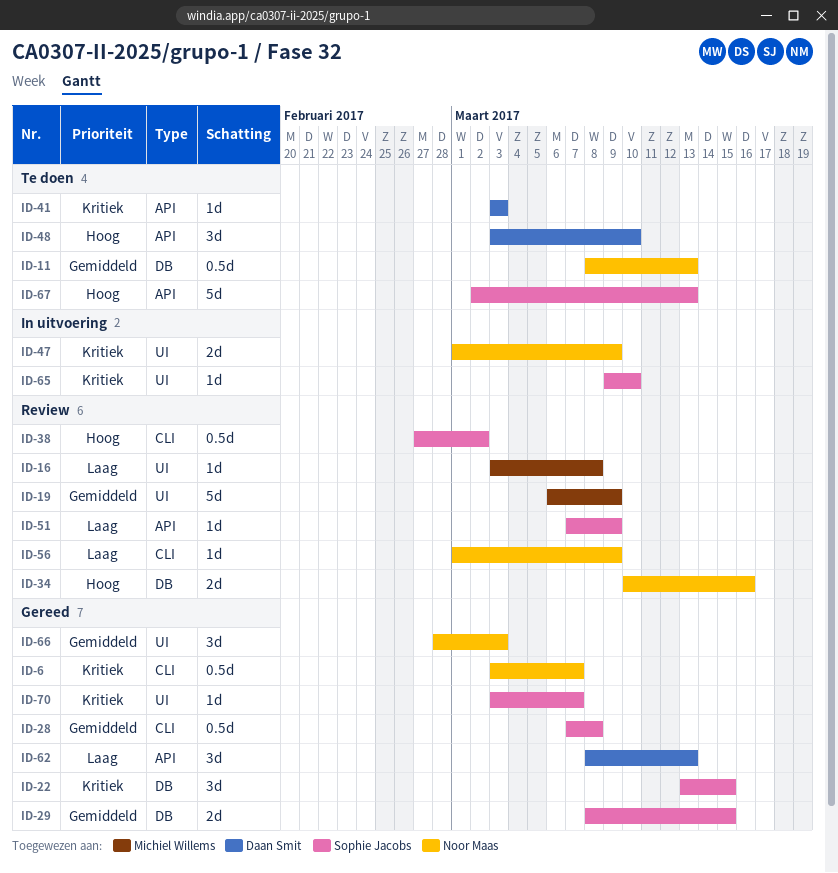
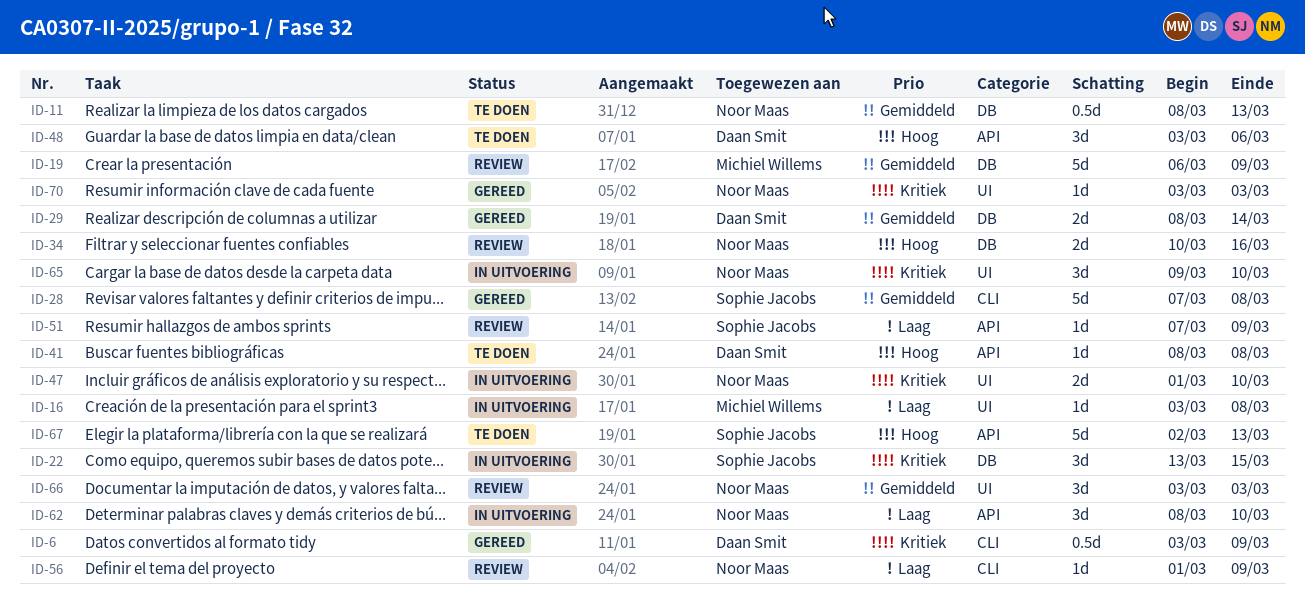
ID-6, owner: Noor Maas -> Daan Smit
ID-6, due: Mar 7 -> Mar 9
ID-16, status: Review -> In uitvoering
ID-19, label: UI -> DB
ID-22, status: Gereed -> In uitvoering
ID-28, estimate: 0.5d -> 5d
ID-29, owner: Sophie Jacobs -> Daan Smit
ID-29, due: Mar 15 -> Mar 14
ID-38: present -> none
ID-41, priority: Kritiek -> Hoog
ID-41, start: Mar 3 -> Mar 8
ID-41, due: Mar 3 -> Mar 8
ID-47, due: Mar 9 -> Mar 10
ID-48, due: Mar 10 -> Mar 6
ID-62, status: Gereed -> In uitvoering
ID-62, owner: Daan Smit -> Noor Maas
ID-62, due: Mar 13 -> Mar 10
ID-65, owner: Sophie Jacobs -> Noor Maas
ID-65, estimate: 1d -> 3d
ID-66, status: Gereed -> Review
ID-66, start: Feb 28 -> Mar 3
ID-70, owner: Sophie Jacobs -> Noor Maas
ID-70, due: Mar 7 -> Mar 3

